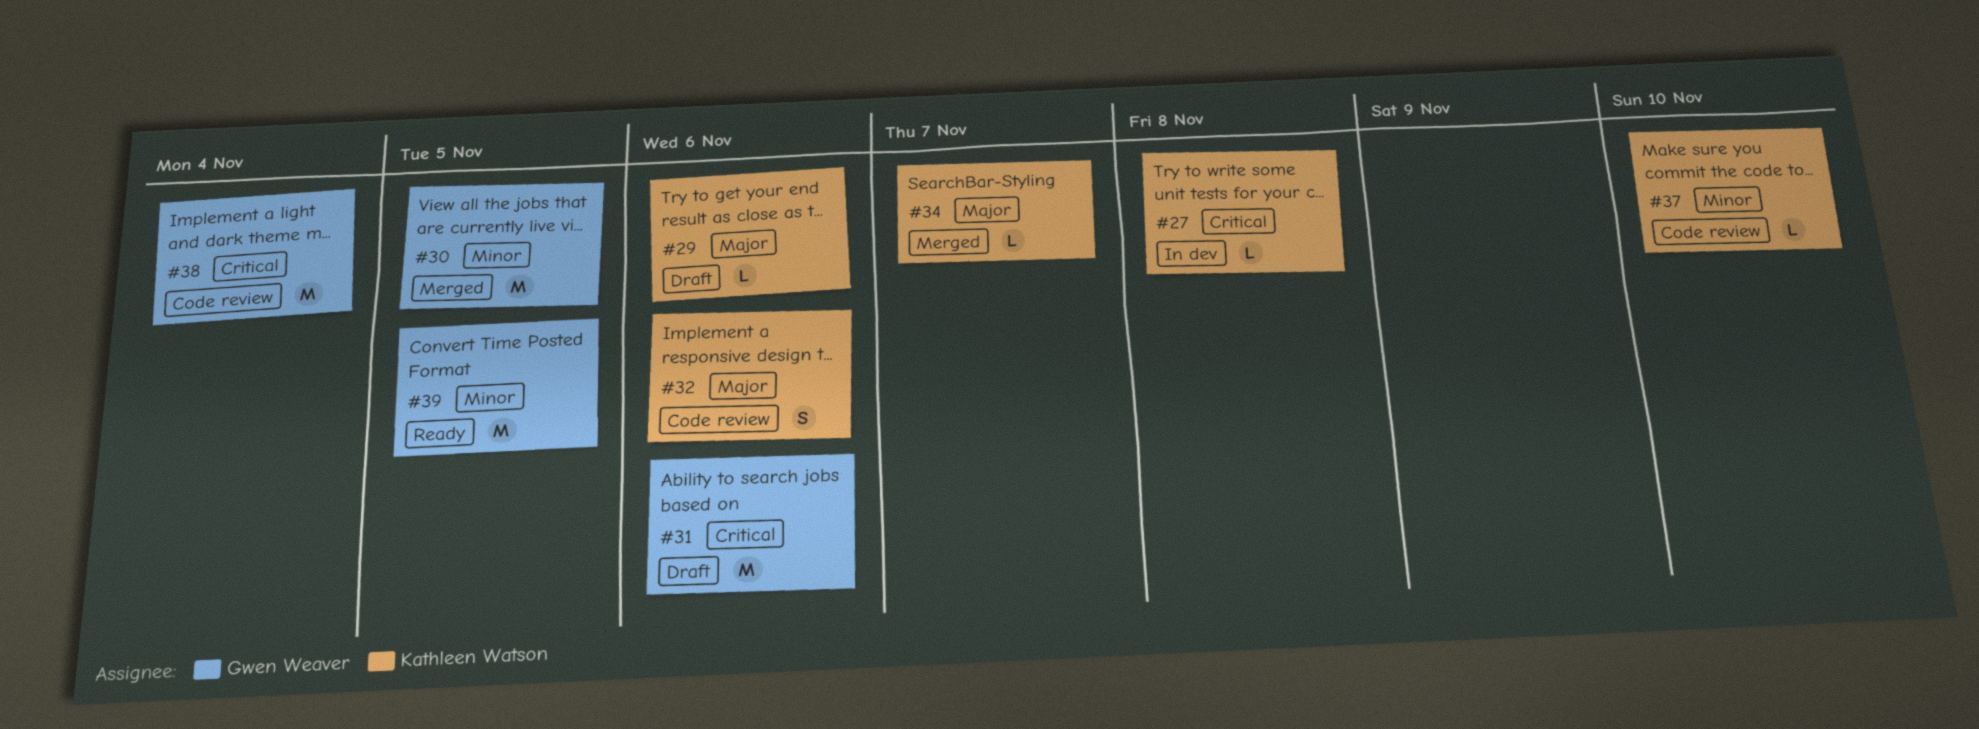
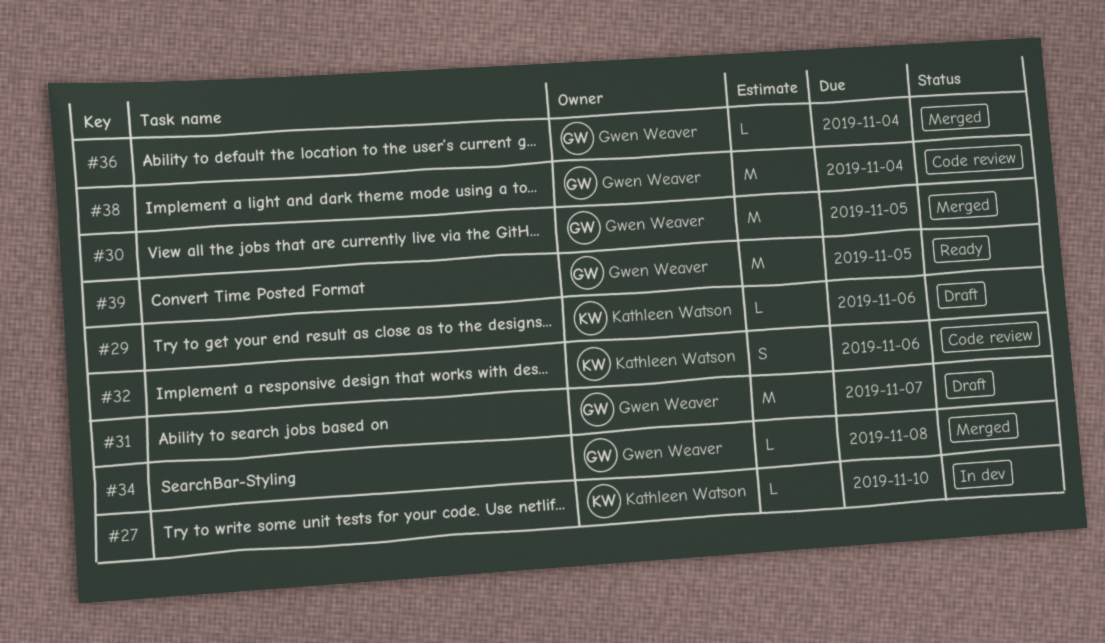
#27, due: Nov 8 -> Nov 10
#31, due: Nov 6 -> Nov 7
#34, owner: Kathleen Watson -> Gwen Weaver
#34, due: Nov 7 -> Nov 8
#36: none -> present
#37: present -> none

